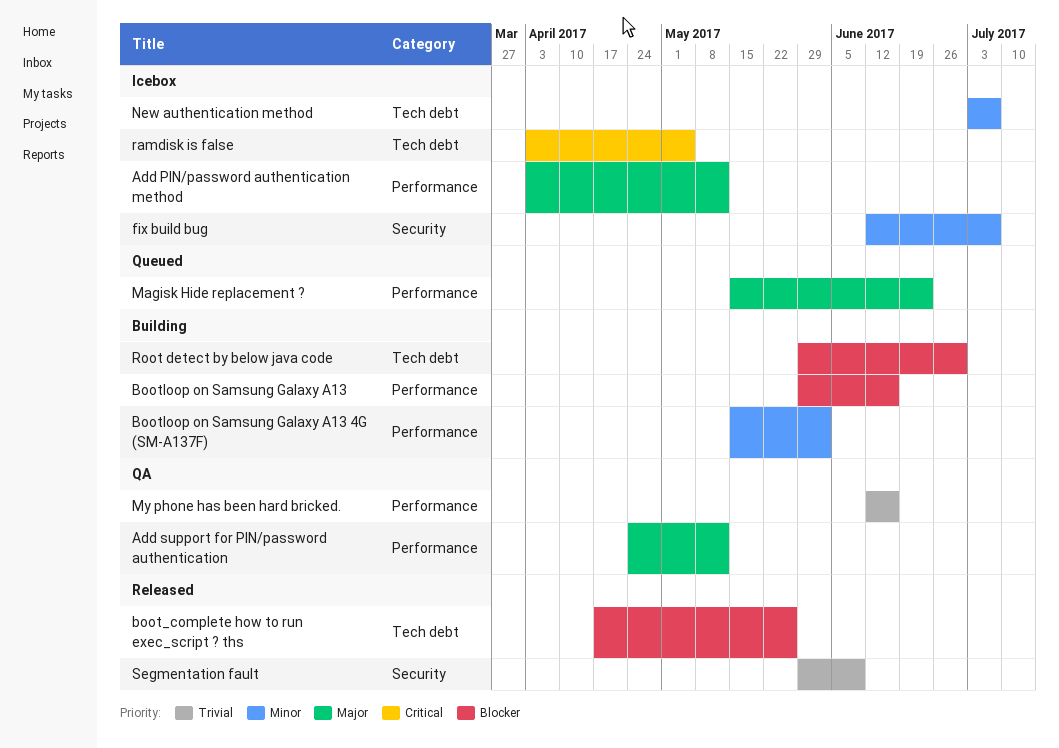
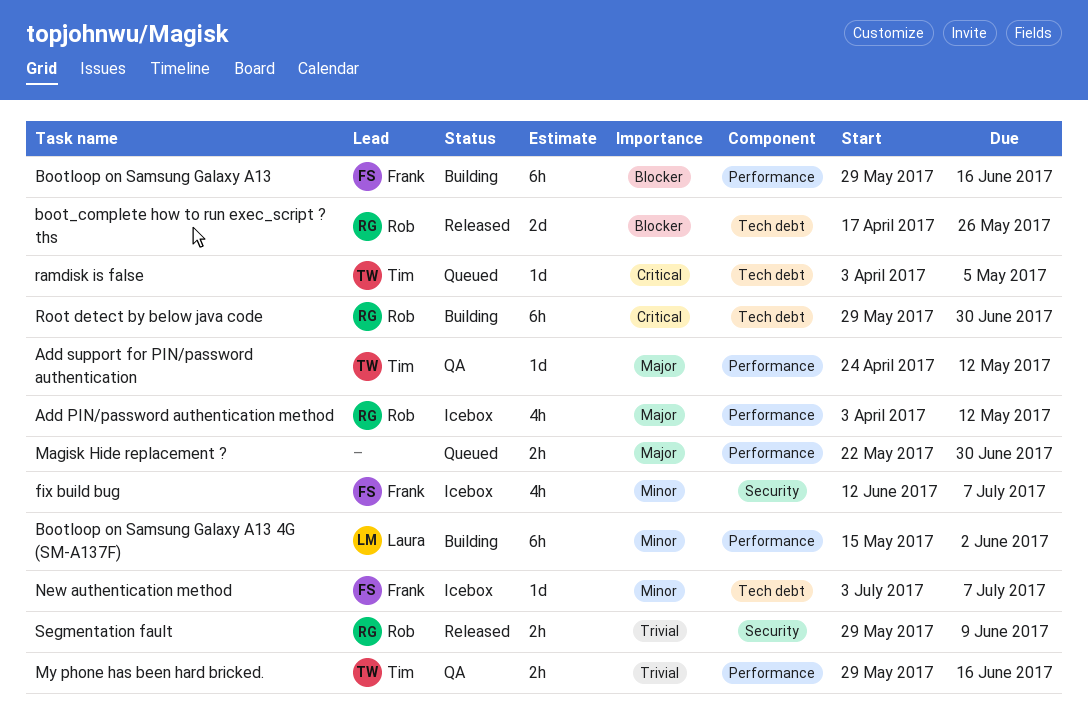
Magisk Hide replacement ?, start: May 15 -> May 22
Magisk Hide replacement ?, due: Jun 23 -> Jun 30
My phone has been hard bricked., start: Jun 12 -> May 29
ramdisk is false, status: Icebox -> Queued
Root detect by below java code, priority: Blocker -> Critical

